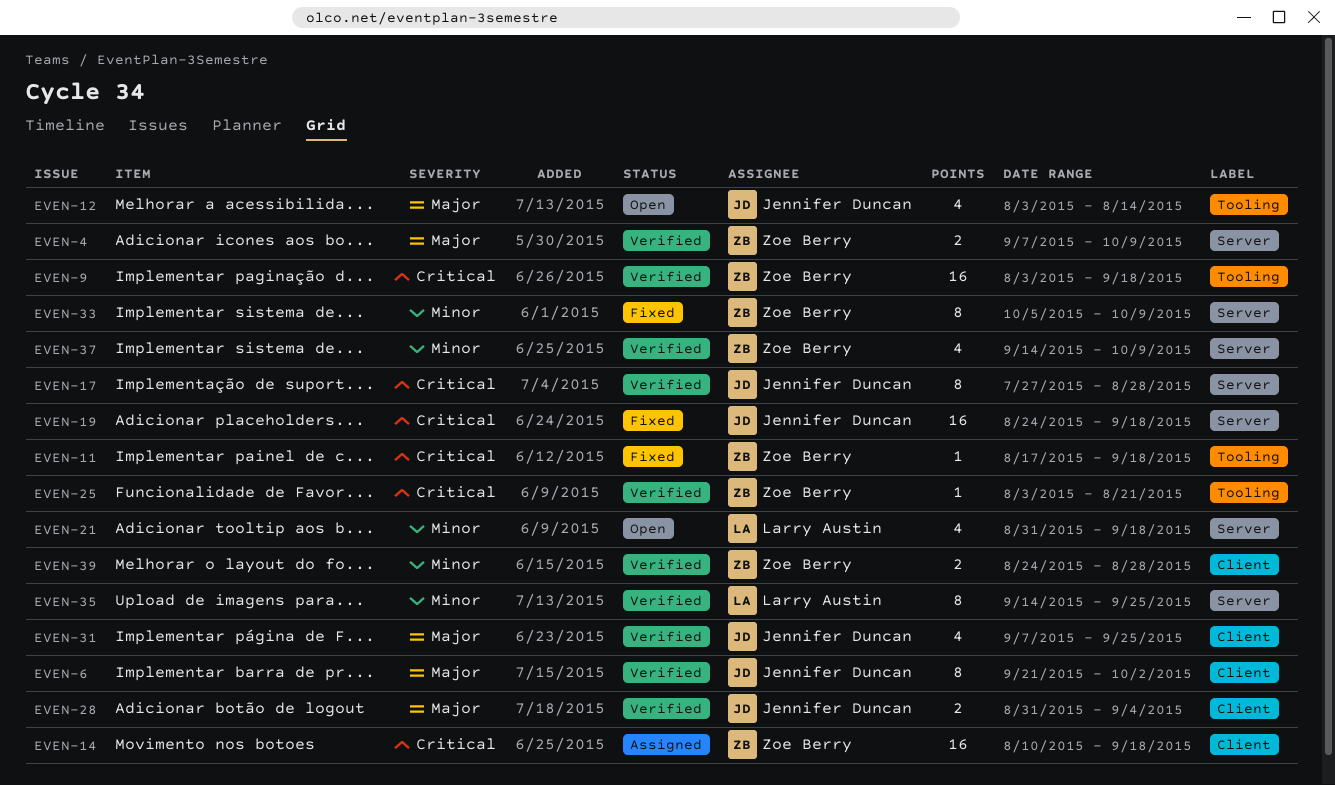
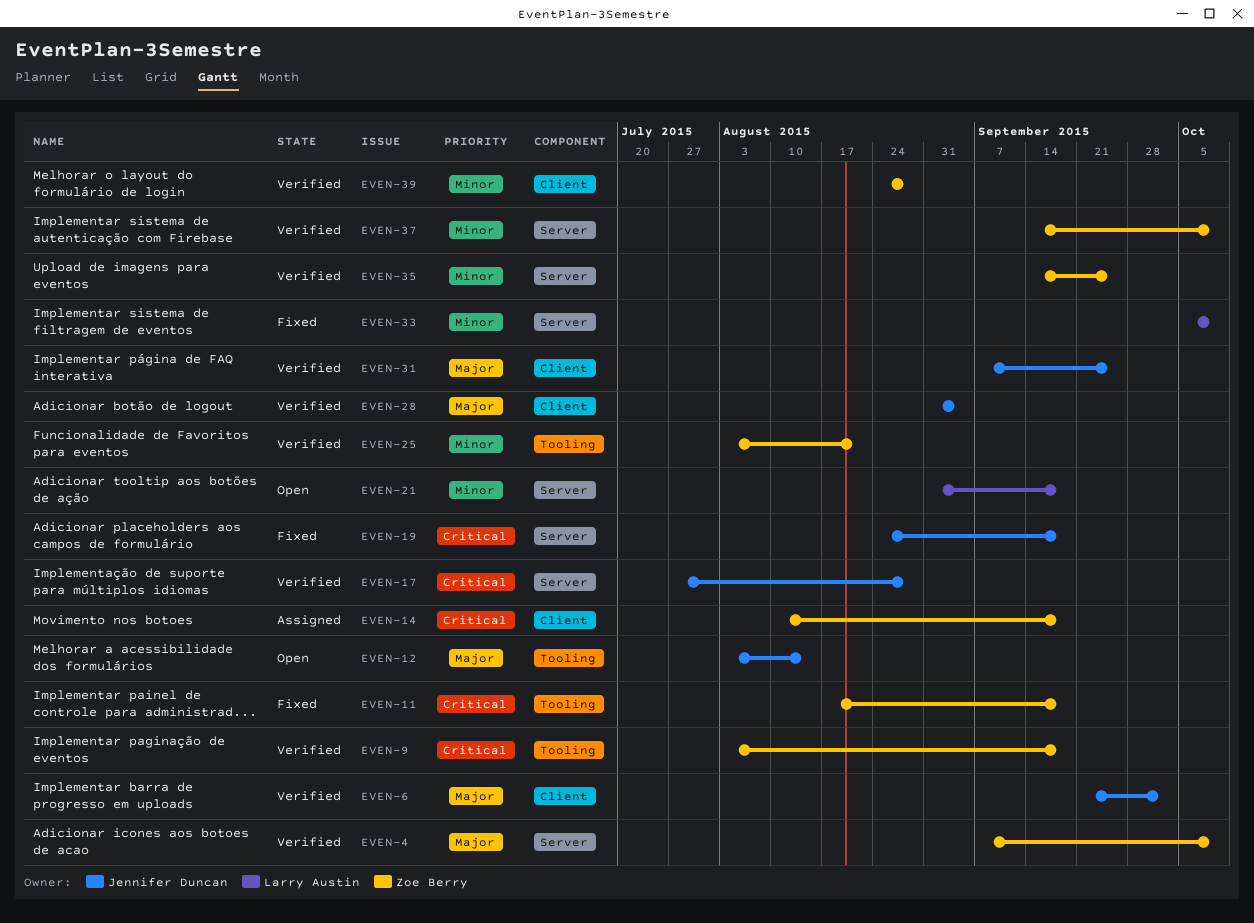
EVEN-25, priority: Critical -> Minor
EVEN-33, owner: Zoe Berry -> Larry Austin
EVEN-35, owner: Larry Austin -> Zoe Berry

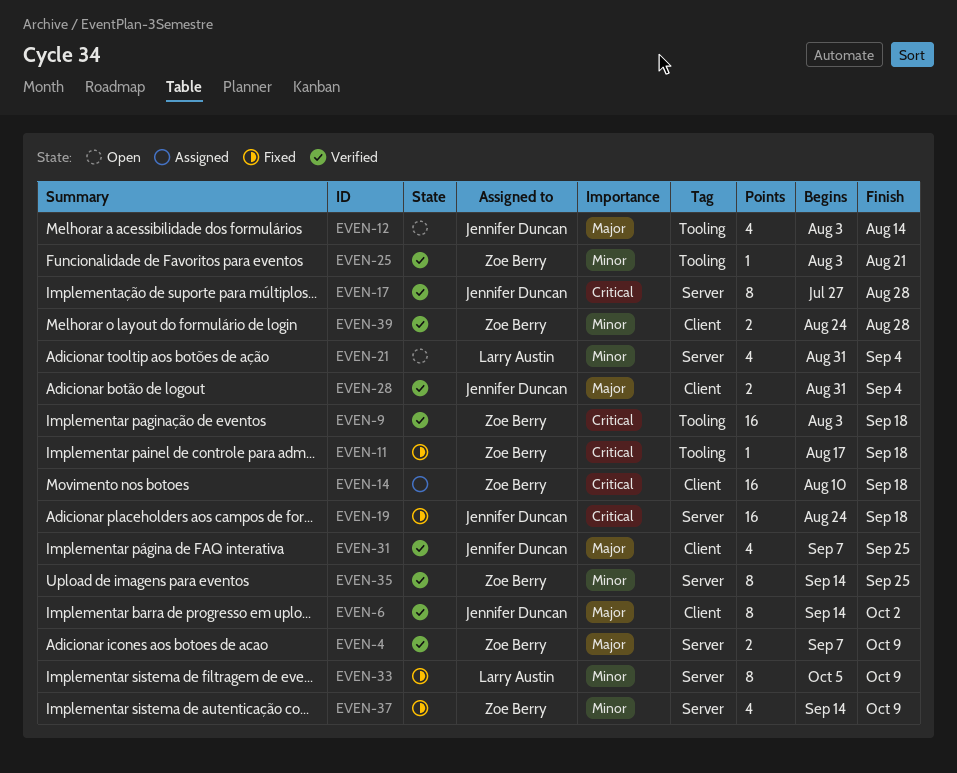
EVEN-6, start: Sep 21 -> Sep 14
EVEN-21, due: Sep 18 -> Sep 4
EVEN-37, status: Verified -> Fixed

